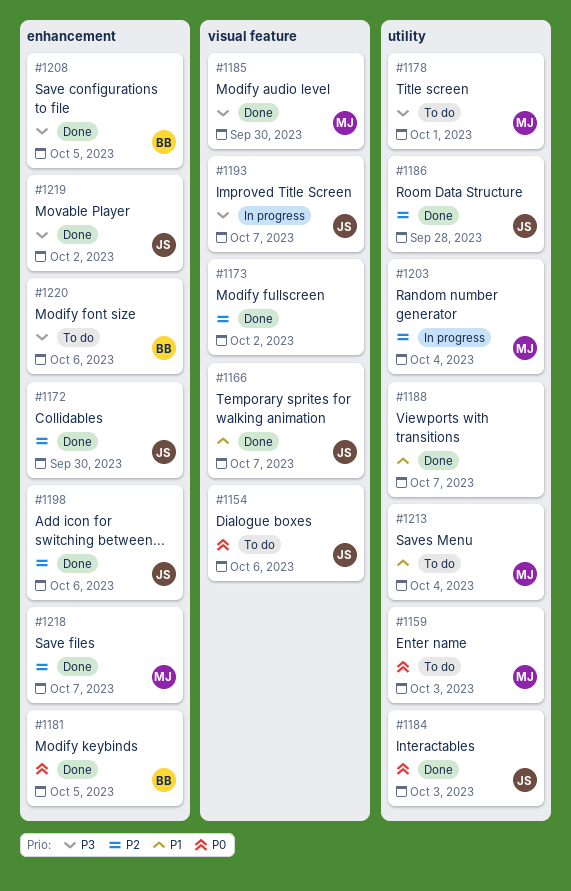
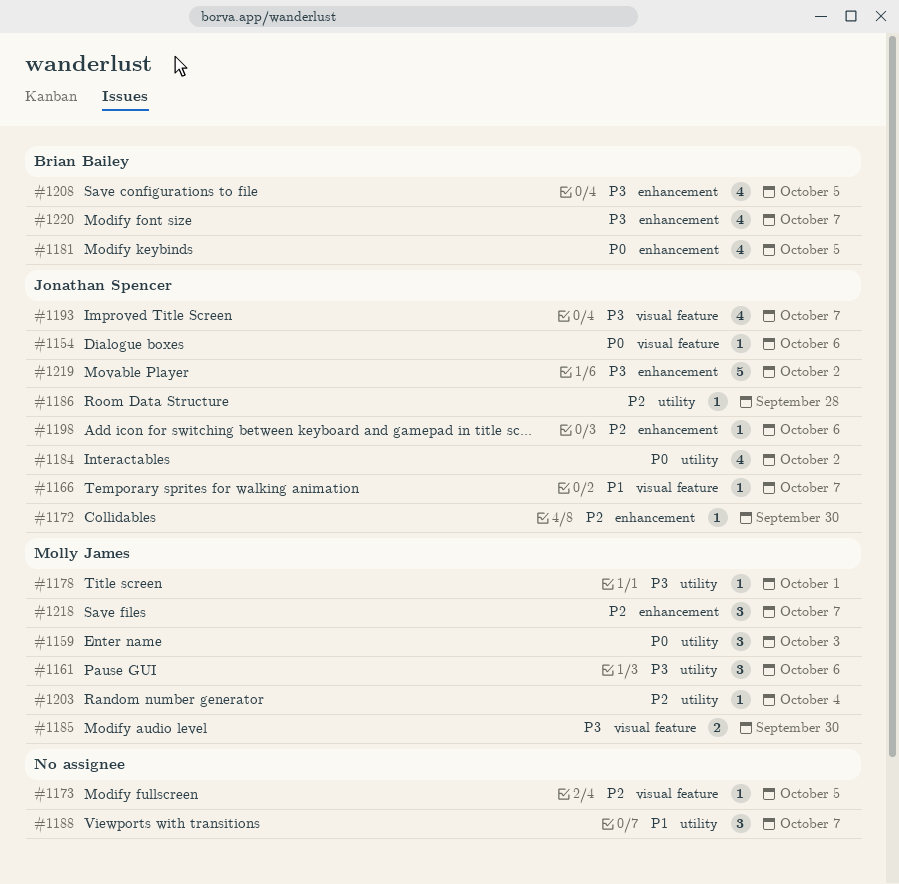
#1161: none -> present
#1173, due: Oct 2 -> Oct 5
#1184, due: Oct 3 -> Oct 2
#1213: present -> none
#1220, due: Oct 6 -> Oct 7

